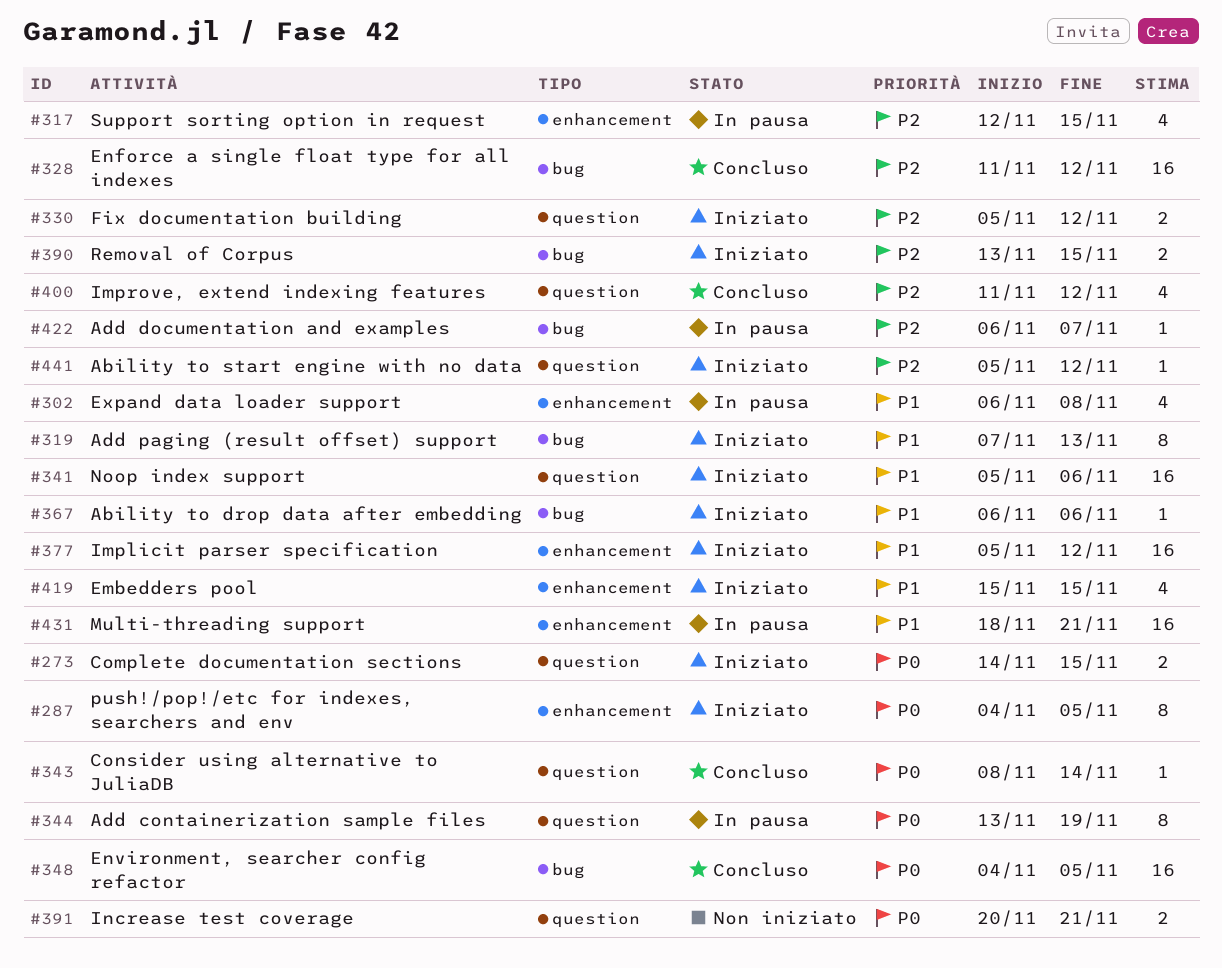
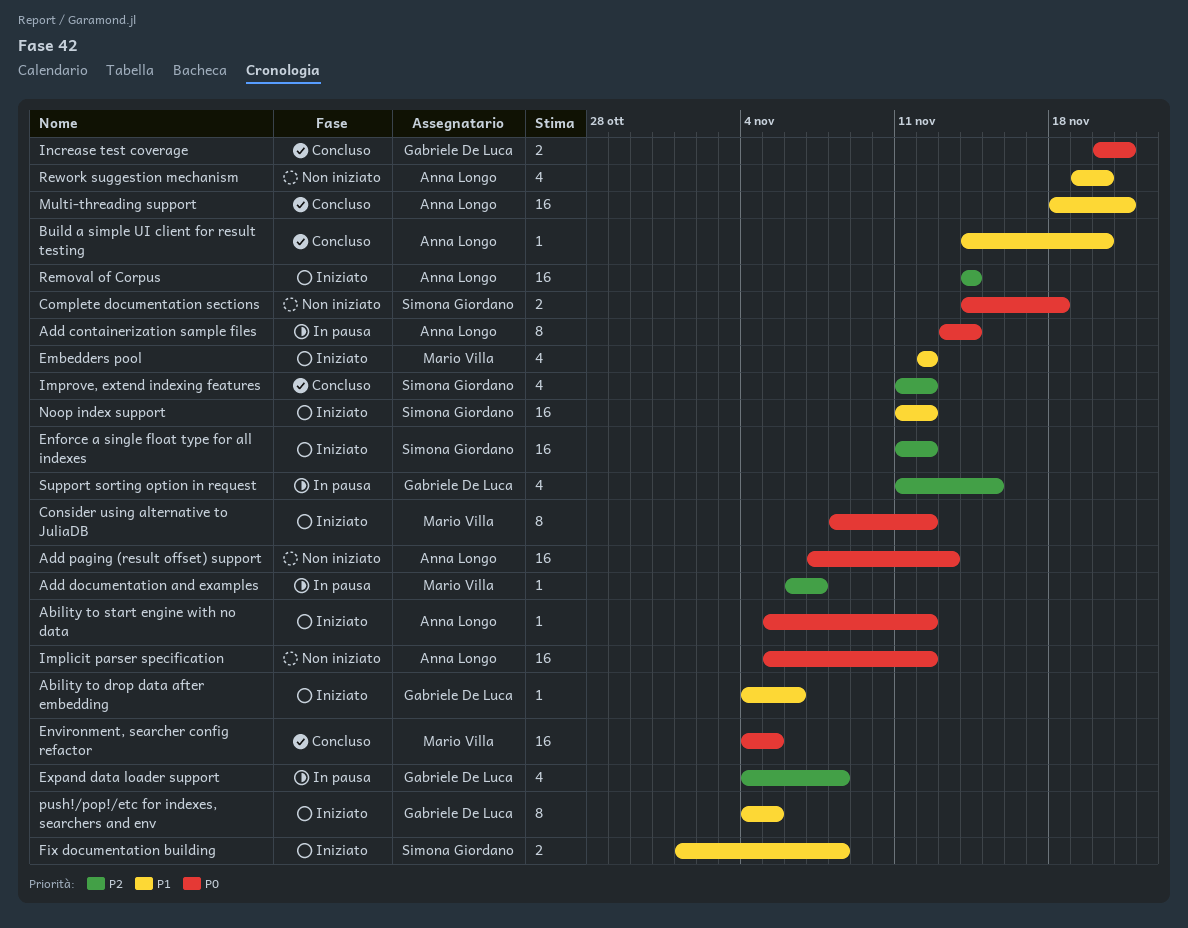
Ability to drop data after embedding, start: Nov 6 -> Nov 4
Ability to start engine with no data, priority: P2 -> P0
Add containerization sample files, due: Nov 19 -> Nov 14
Add paging (result offset) support, status: Iniziato -> Non iniziato
Add paging (result offset) support, priority: P1 -> P0
Add paging (result offset) support, estimate: 8 -> 16
Build a simple UI client for result testing: none -> present
Complete documentation sections, status: Iniziato -> Non iniziato
Complete documentation sections, due: Nov 15 -> Nov 18
Consider using alternative to JuliaDB, status: Concluso -> Iniziato
Consider using alternative to JuliaDB, estimate: 1 -> 8
Consider using alternative to JuliaDB, due: Nov 14 -> Nov 12
Embedders pool, start: Nov 15 -> Nov 12
Embedders pool, due: Nov 15 -> Nov 12
Enforce a single float type for all indexes, status: Concluso -> Iniziato
Expand data loader support, priority: P1 -> P2
Expand data loader support, start: Nov 6 -> Nov 4
Fix documentation building, priority: P2 -> P1
Fix documentation building, start: Nov 5 -> Nov 1
Fix documentation building, due: Nov 12 -> Nov 8
Implicit parser specification, status: Iniziato -> Non iniziato
Implicit parser specification, priority: P1 -> P0
Increase test coverage, status: Non iniziato -> Concluso
Multi-threading support, status: In pausa -> Concluso
Noop index support, start: Nov 5 -> Nov 11
Noop index support, due: Nov 6 -> Nov 12
push!/pop!/etc for indexes, searchers and env, priority: P0 -> P1
Removal of Corpus, estimate: 2 -> 16
Removal of Corpus, start: Nov 13 -> Nov 14
Removal of Corpus, due: Nov 15 -> Nov 14
Rework suggestion mechanism: none -> present
Support sorting option in request, start: Nov 12 -> Nov 11

